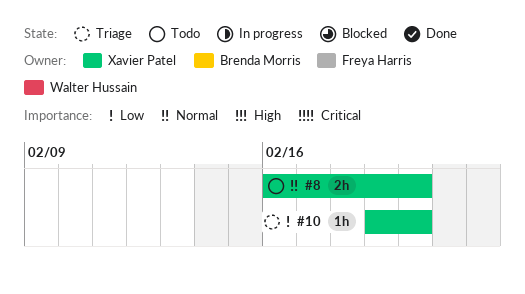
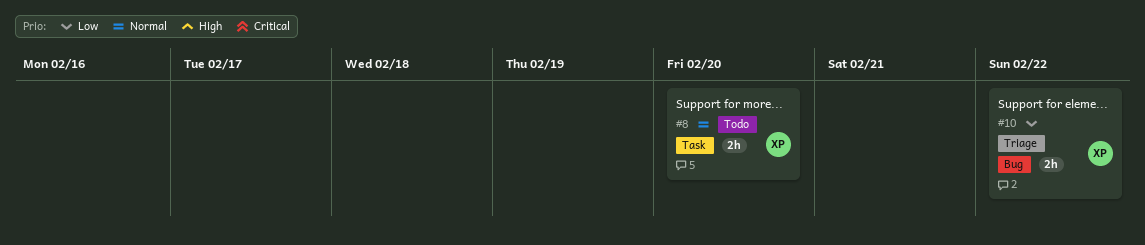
#10, estimate: 1h -> 2h
#10, due: Feb 20 -> Feb 22

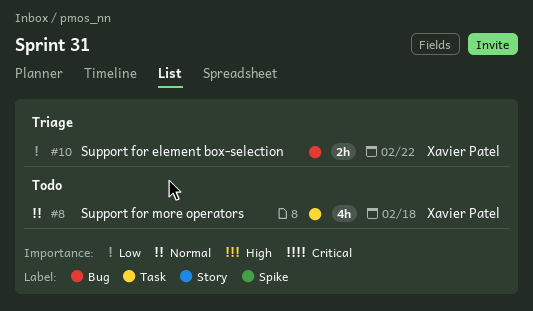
#8, estimate: 2h -> 4h
#8, due: Feb 20 -> Feb 18

